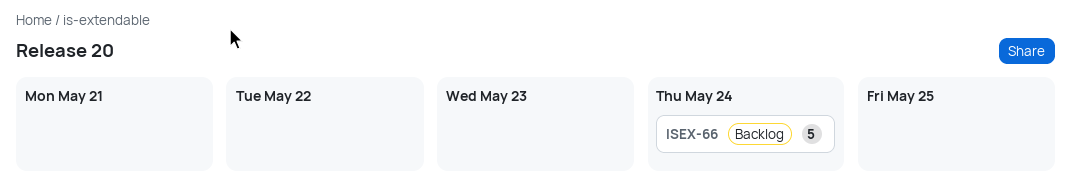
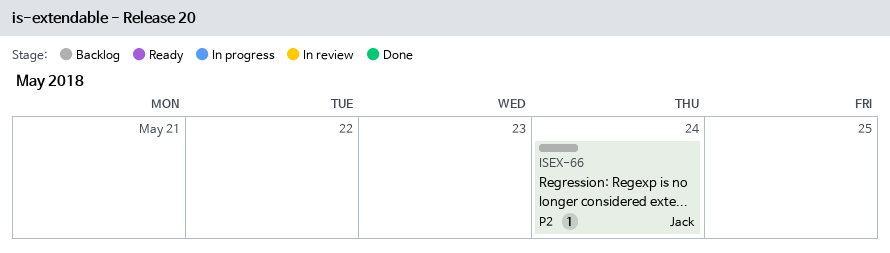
ISEX-66, estimate: 5 -> 1

